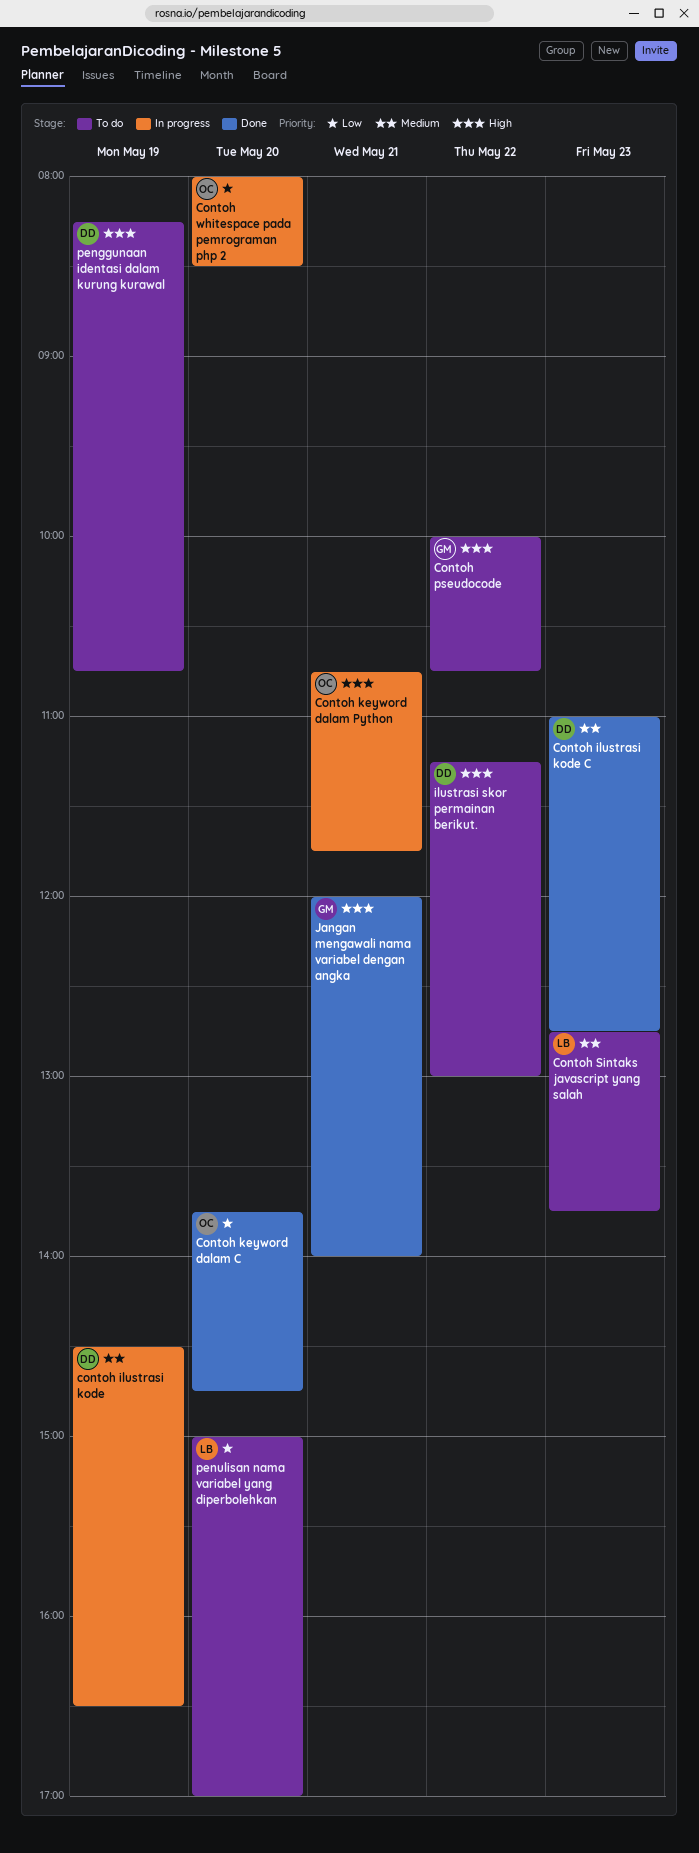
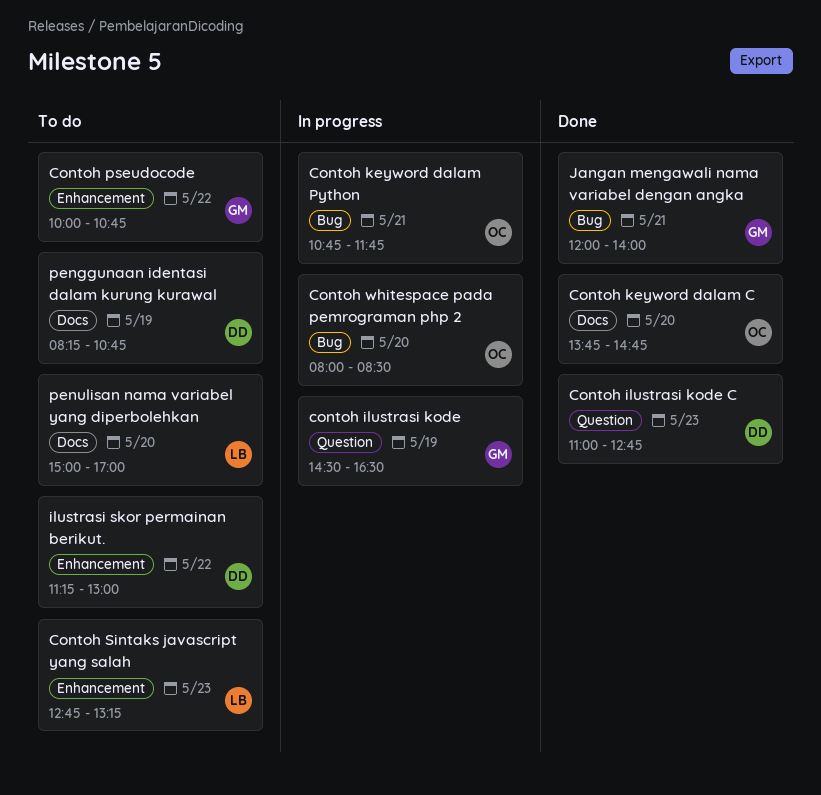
contoh ilustrasi kode, owner: DD -> GM
Contoh Sintaks javascript yang salah, ends: 13:45 -> 13:15

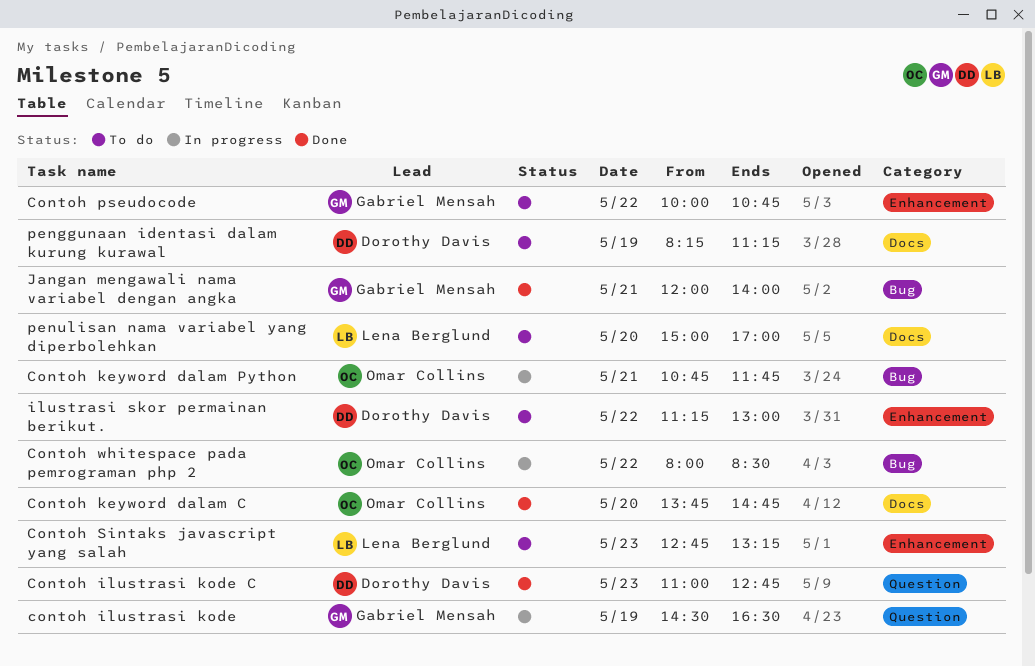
Contoh whitespace pada pemrograman php 2, day: May 20 -> May 22
penggunaan identasi dalam kurung kurawal, ends: 10:45 -> 11:15

